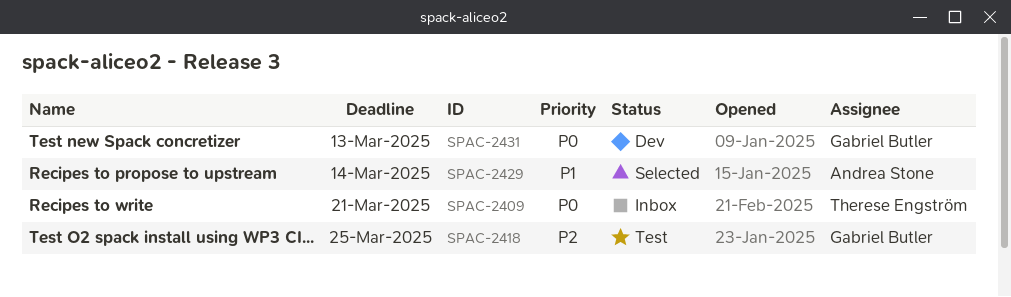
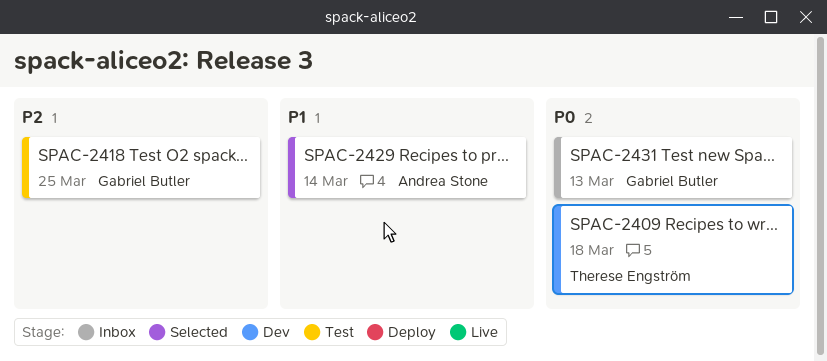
SPAC-2409, status: Inbox -> Dev
SPAC-2409, due: Mar 21 -> Mar 18
SPAC-2431, status: Dev -> Inbox

